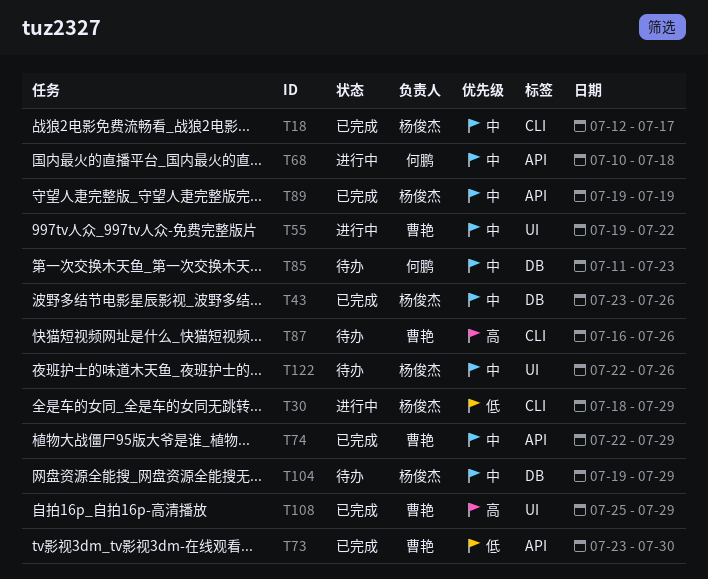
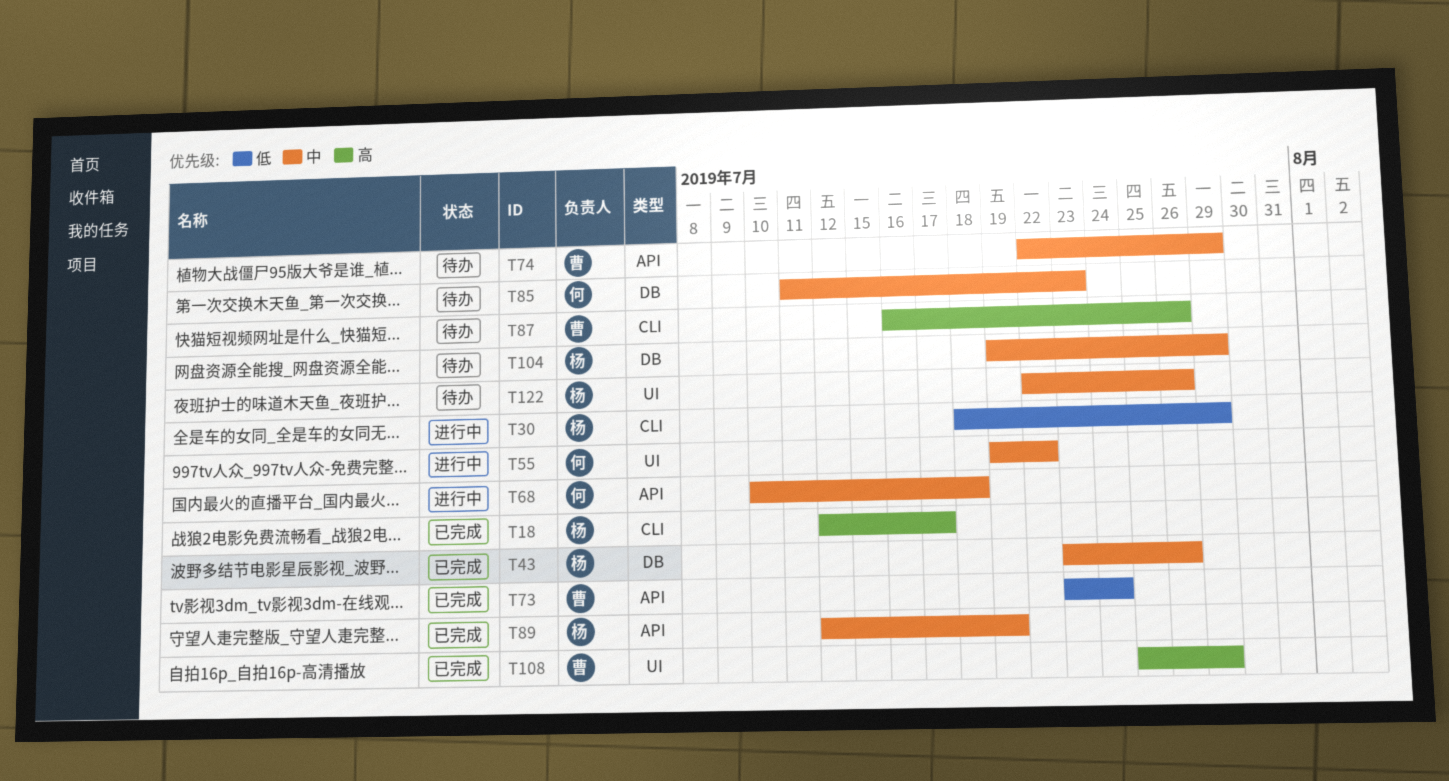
T18, priority: 中 -> 高
T55, owner: 曹艳 -> 何鹏
T73, due: Jul 30 -> Jul 24
T74, status: 已完成 -> 待办
T89, start: Jul 19 -> Jul 12

